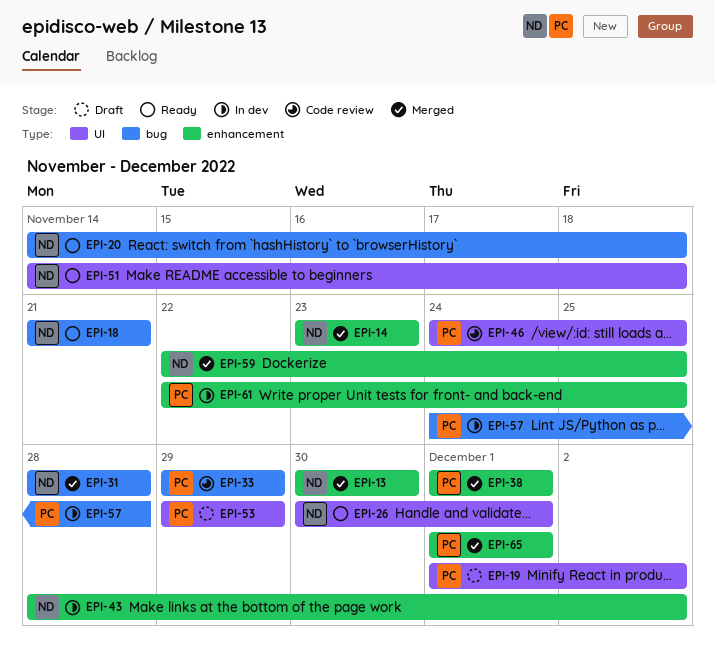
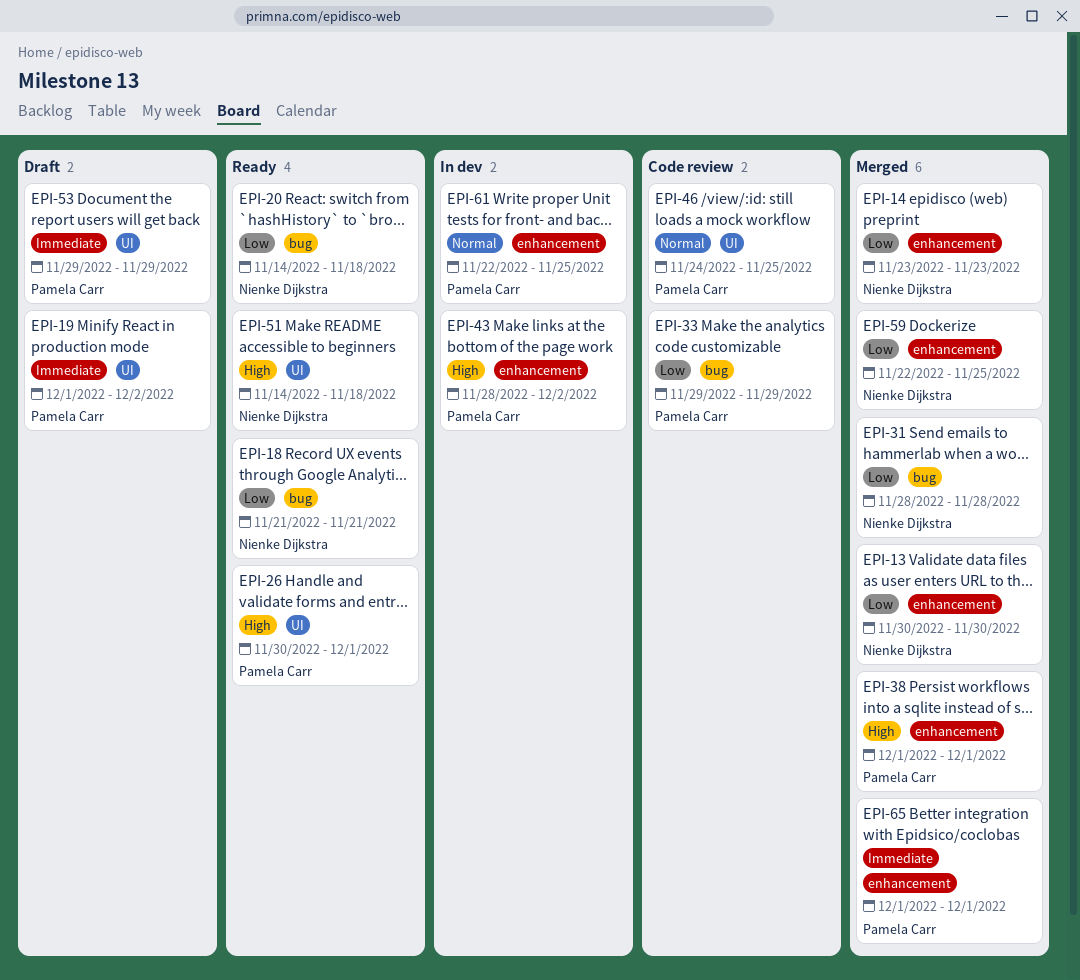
EPI-26, owner: Nienke Dijkstra -> Pamela Carr
EPI-43, owner: Nienke Dijkstra -> Pamela Carr
EPI-57: present -> none

